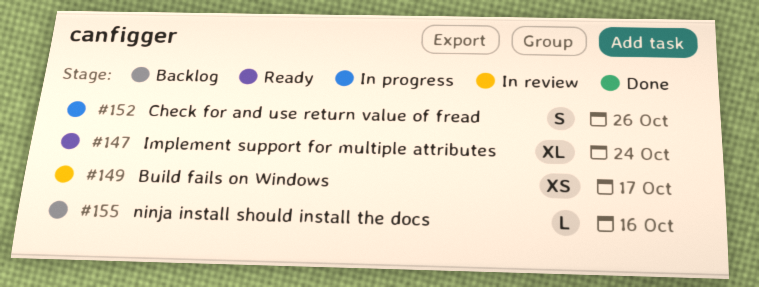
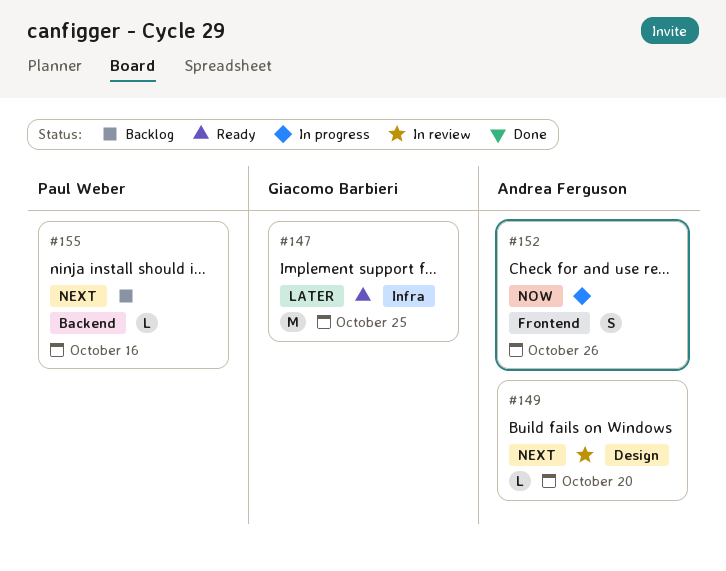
#147, estimate: XL -> M
#147, due: Oct 24 -> Oct 25
#149, estimate: XS -> L
#149, due: Oct 17 -> Oct 20

